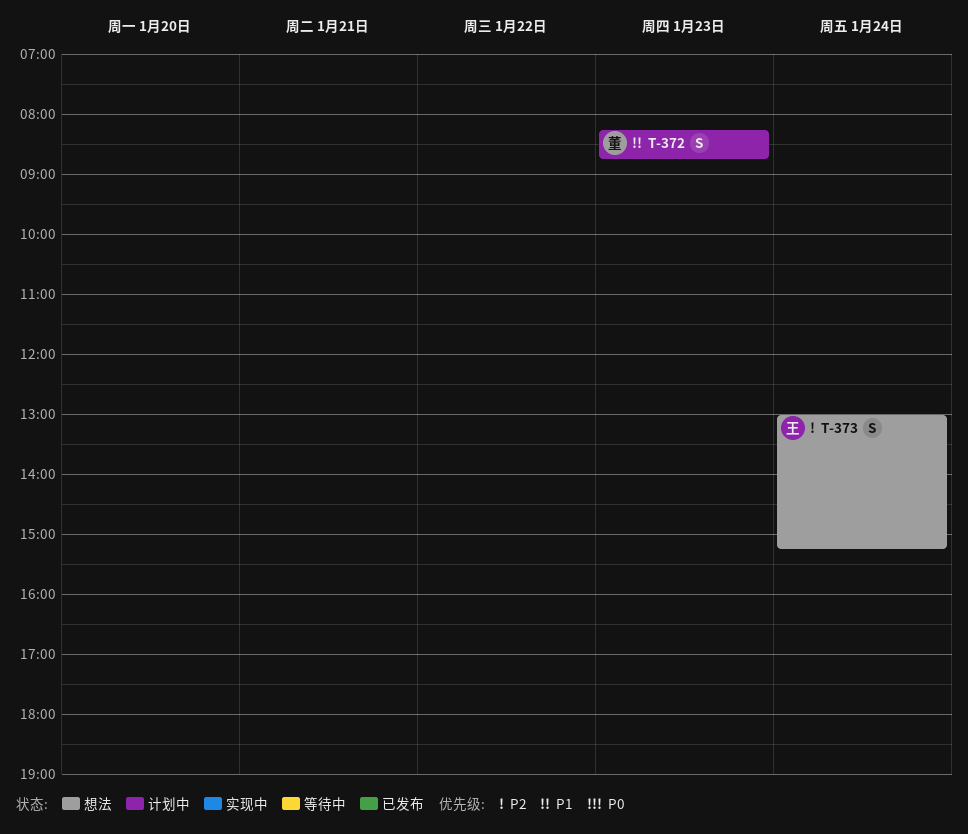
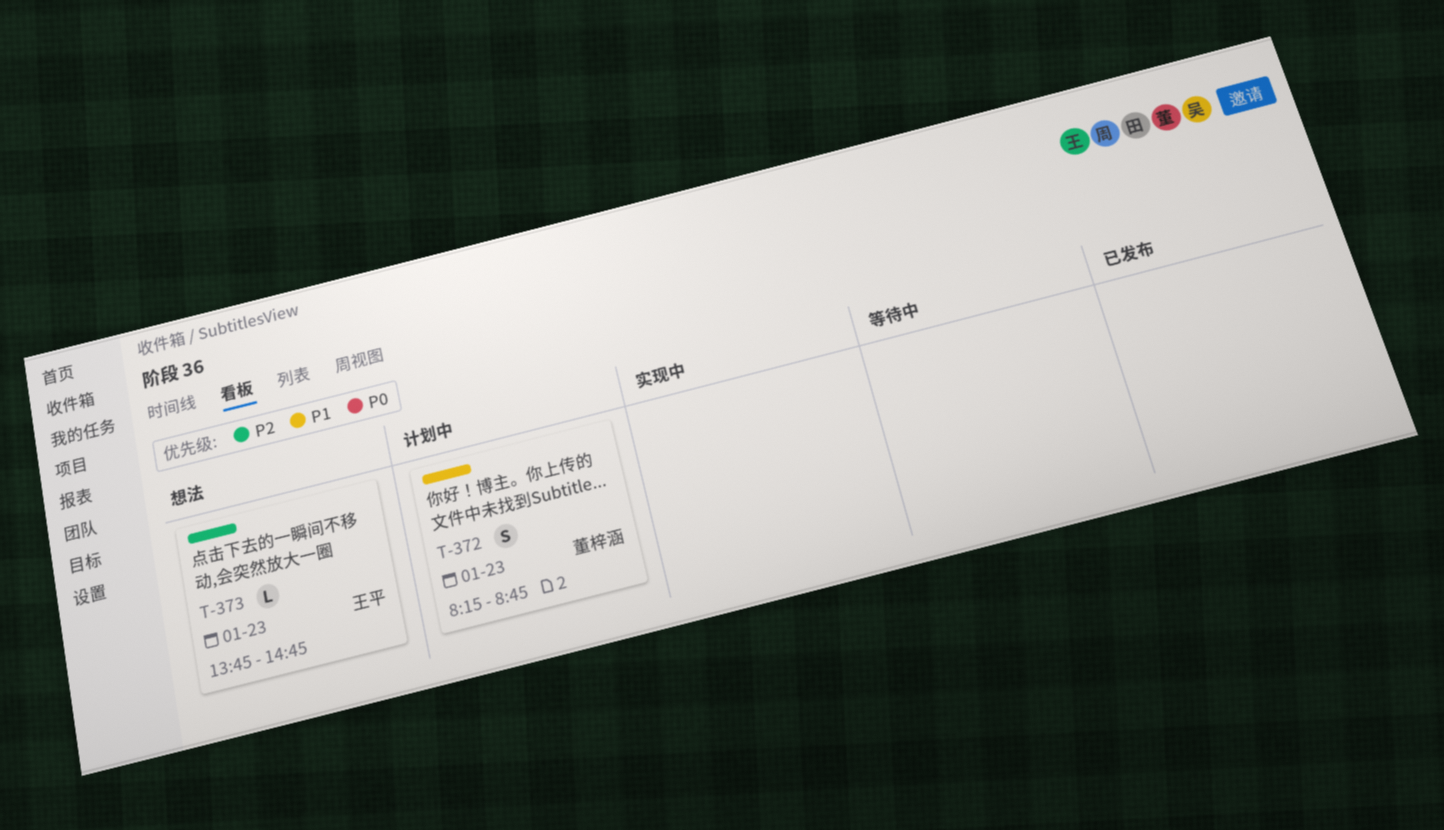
T-373, estimate: S -> L
T-373, day: Jan 24 -> Jan 23
T-373, begins: 13:00 -> 13:45
T-373, ends: 15:15 -> 14:45

